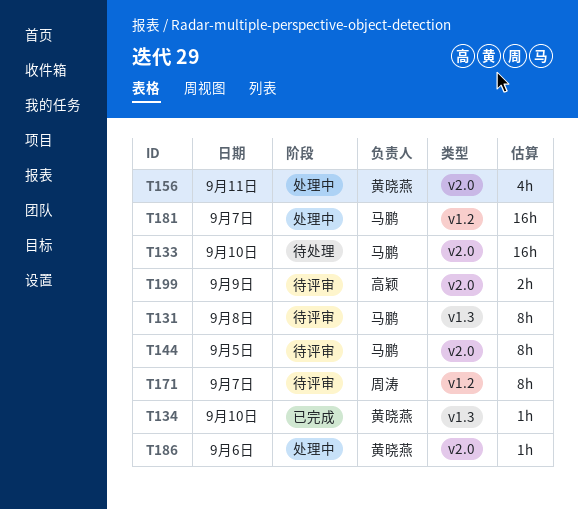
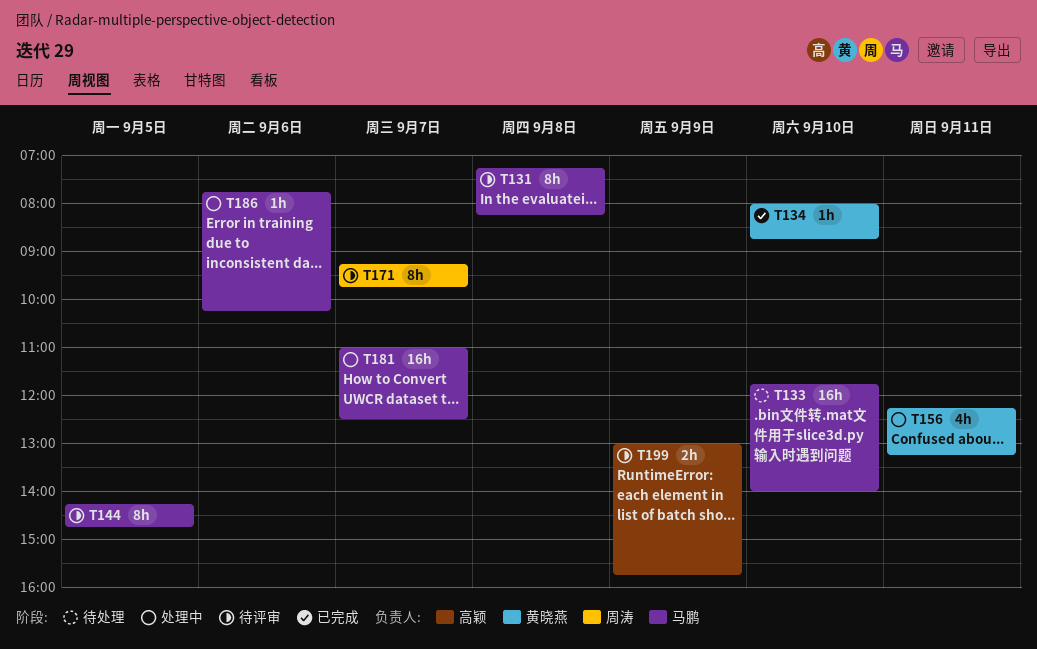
T186, owner: 黄晓燕 -> 马鹏

